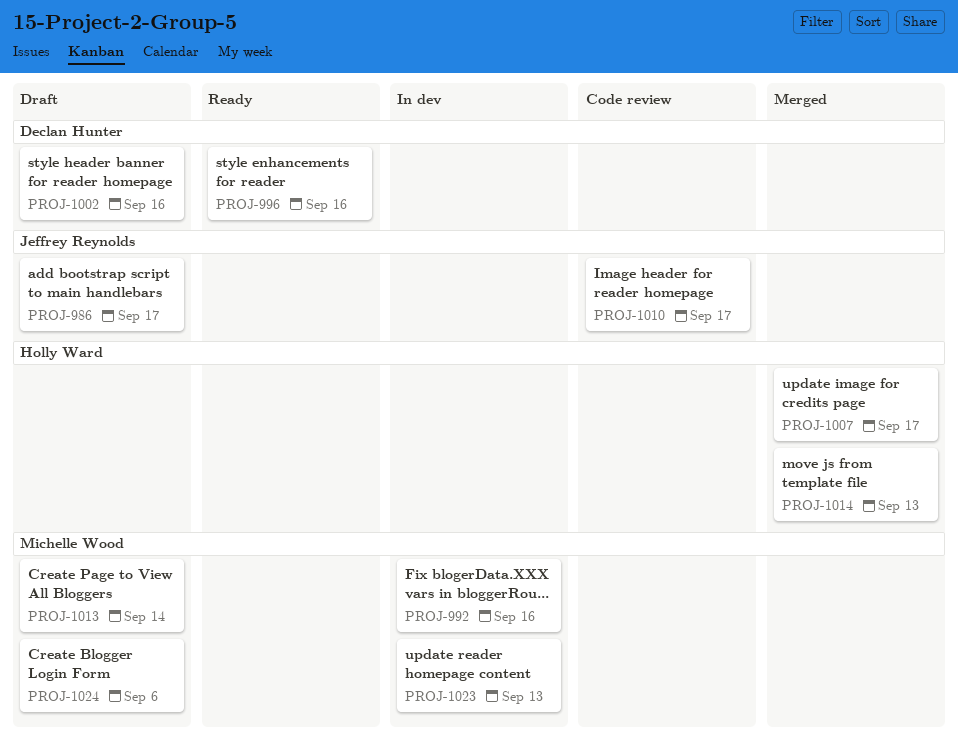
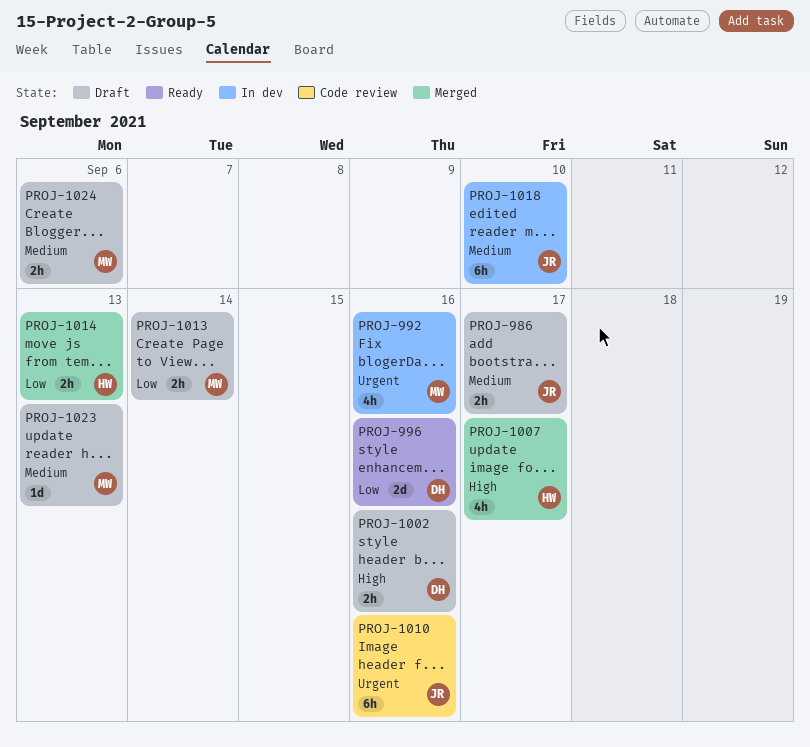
PROJ-1010, due: Sep 17 -> Sep 16
PROJ-1018: none -> present
PROJ-1023, status: In dev -> Draft

